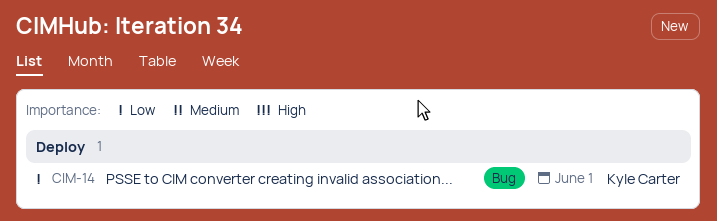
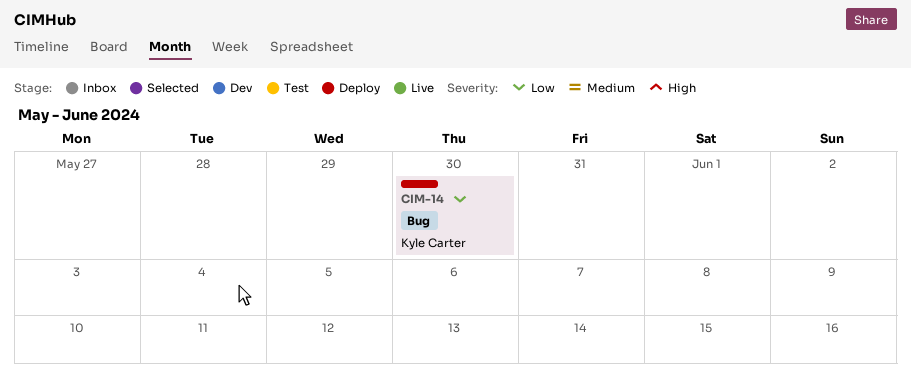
CIM-14, due: Jun 1 -> May 30

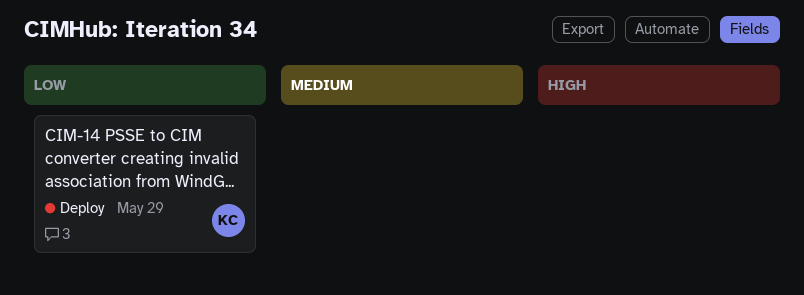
CIM-14, due: May 30 -> May 29

